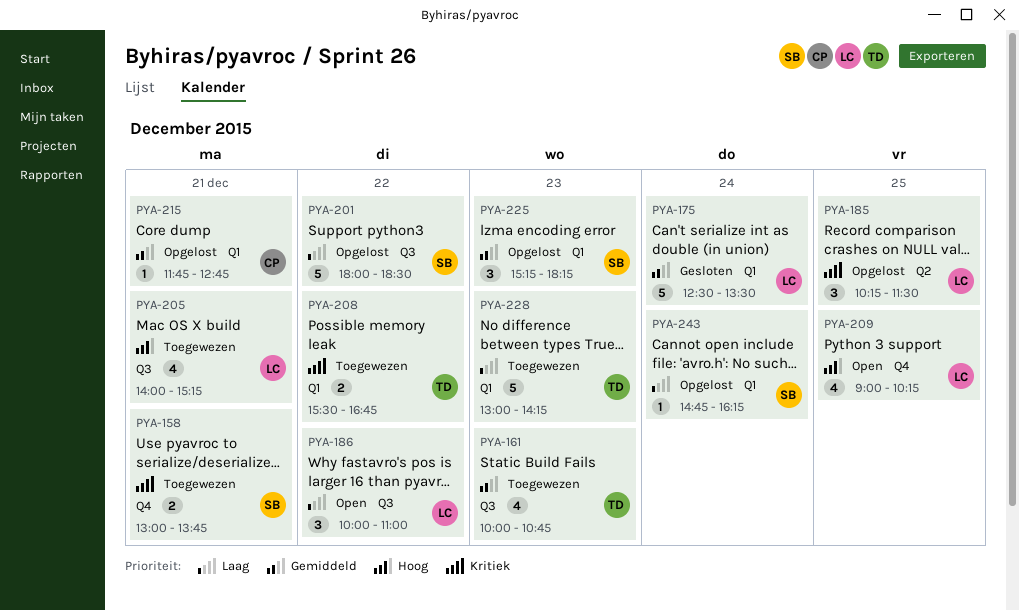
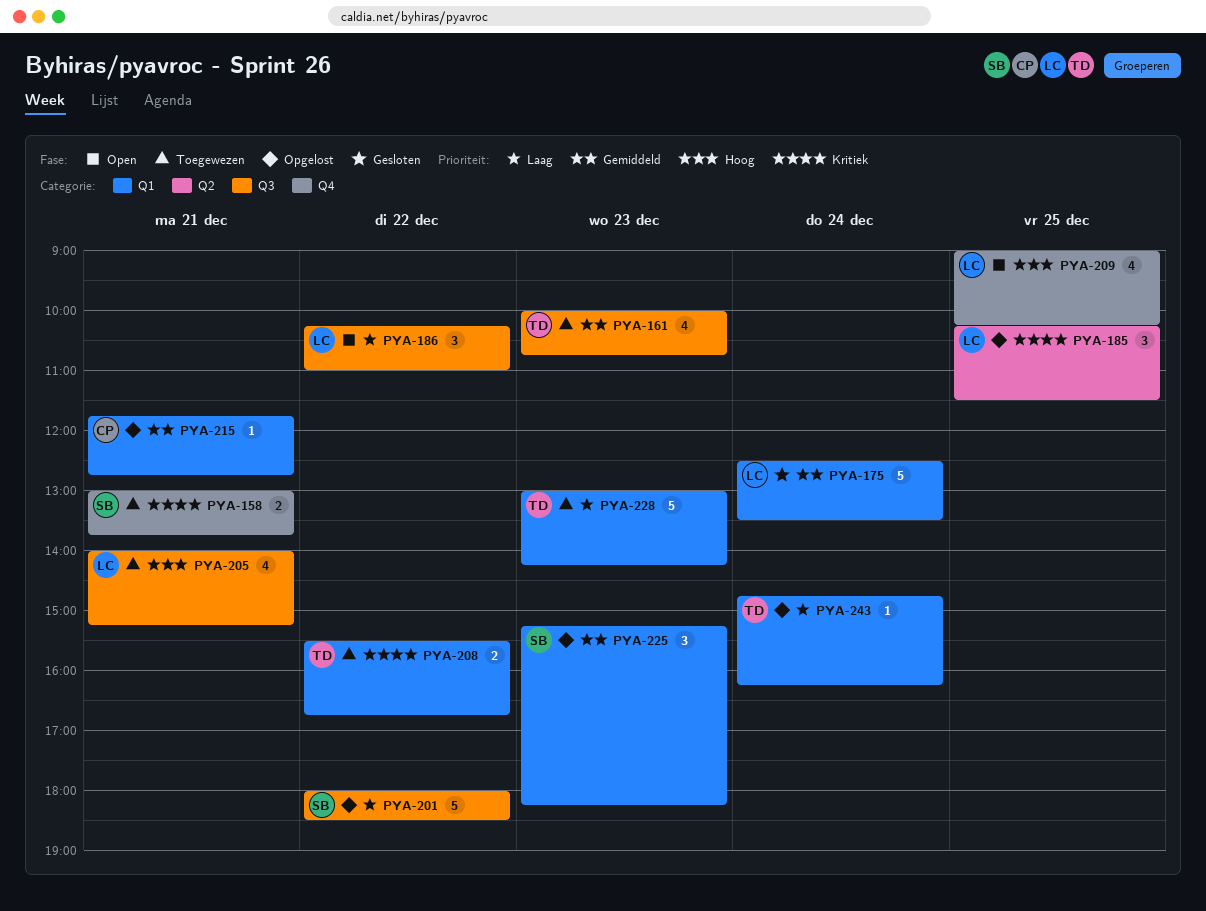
PYA-186, begins: 10:00 -> 10:15
PYA-243, owner: SB -> TD

